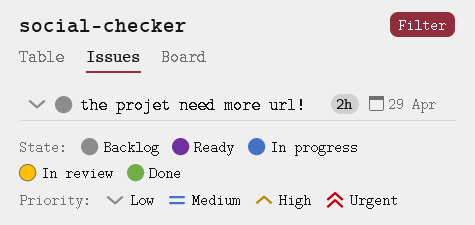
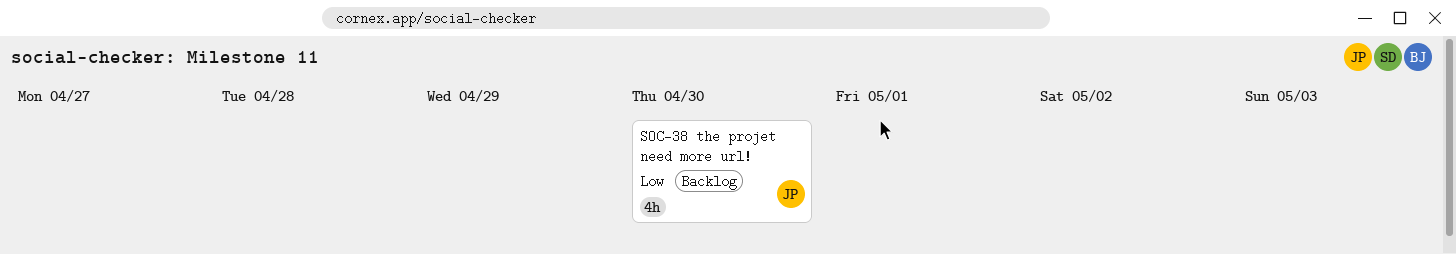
the projet need more url!, estimate: 2h -> 4h
the projet need more url!, due: Apr 29 -> Apr 30

